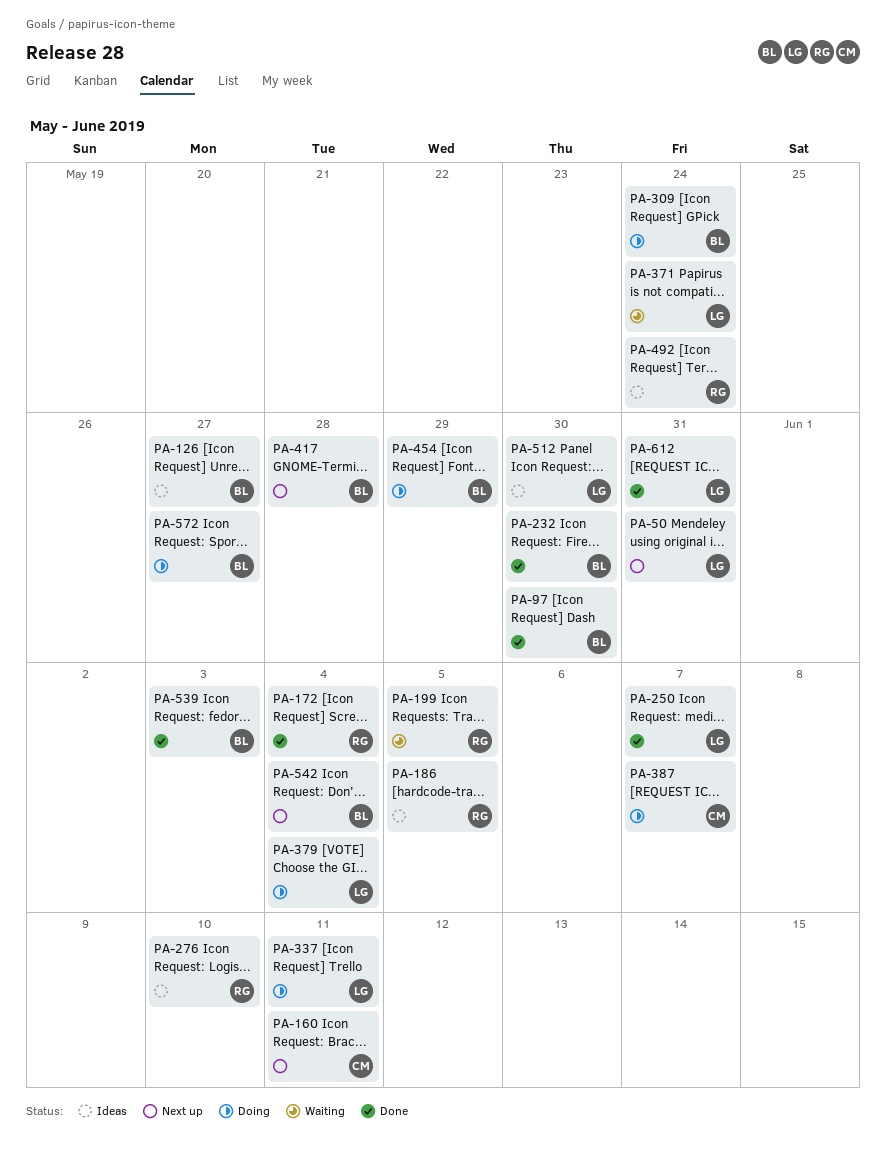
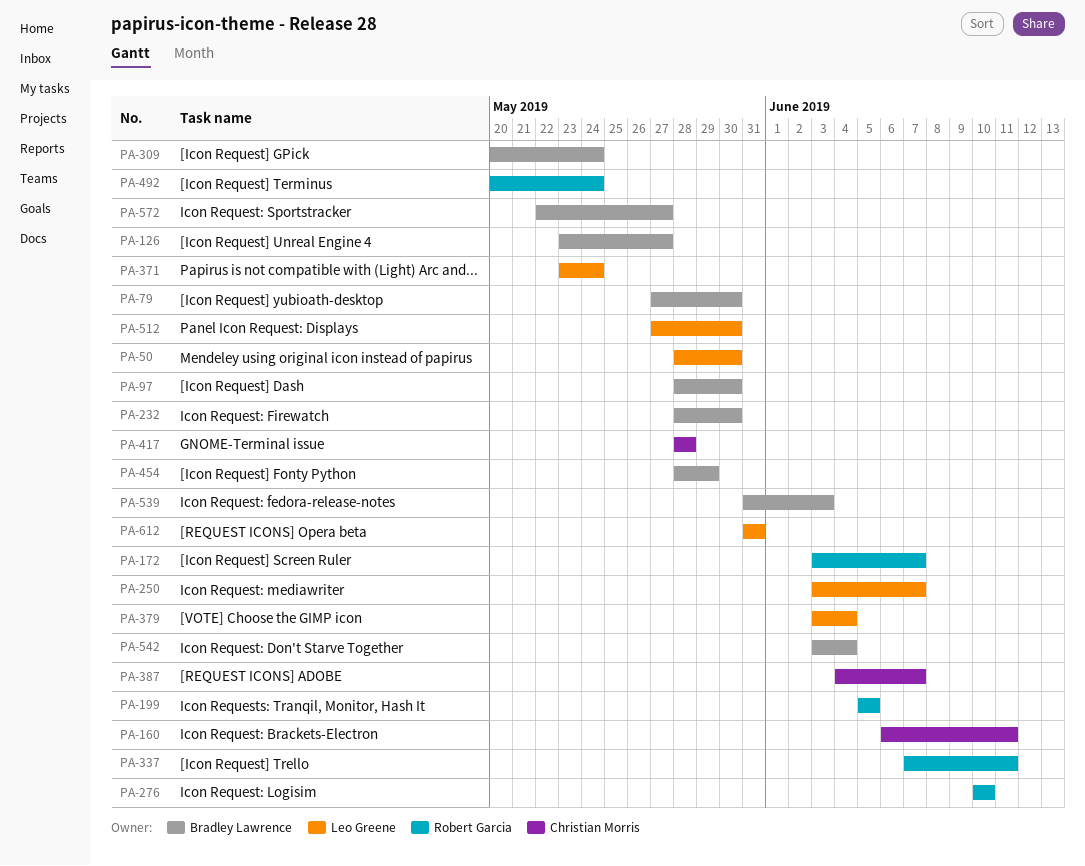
PA-50, due: May 31 -> May 30
PA-79: none -> present
PA-172, due: Jun 4 -> Jun 7
PA-186: present -> none
PA-337, owner: Leo Greene -> Robert Garcia
PA-417, owner: Bradley Lawrence -> Christian Morris

